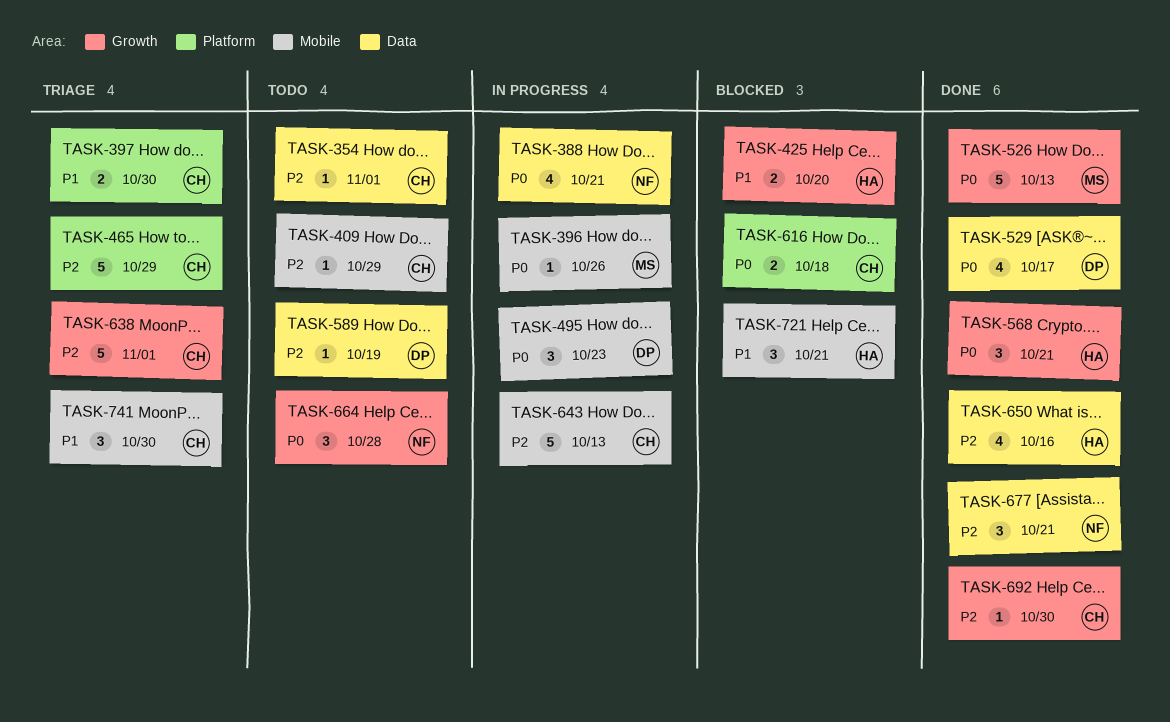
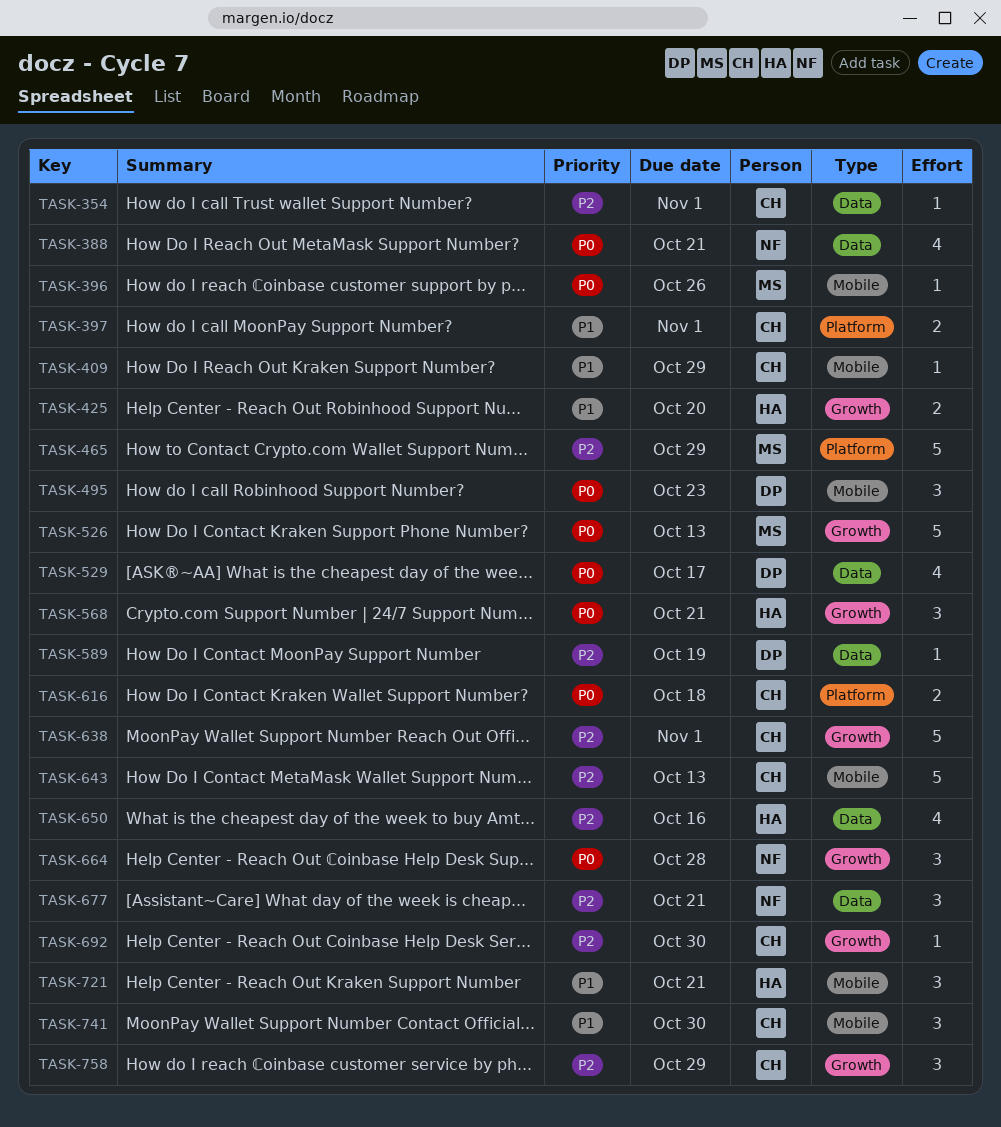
TASK-397, due: Oct 30 -> Nov 1
TASK-409, priority: P2 -> P1
TASK-465, owner: CH -> MS
TASK-758: none -> present

